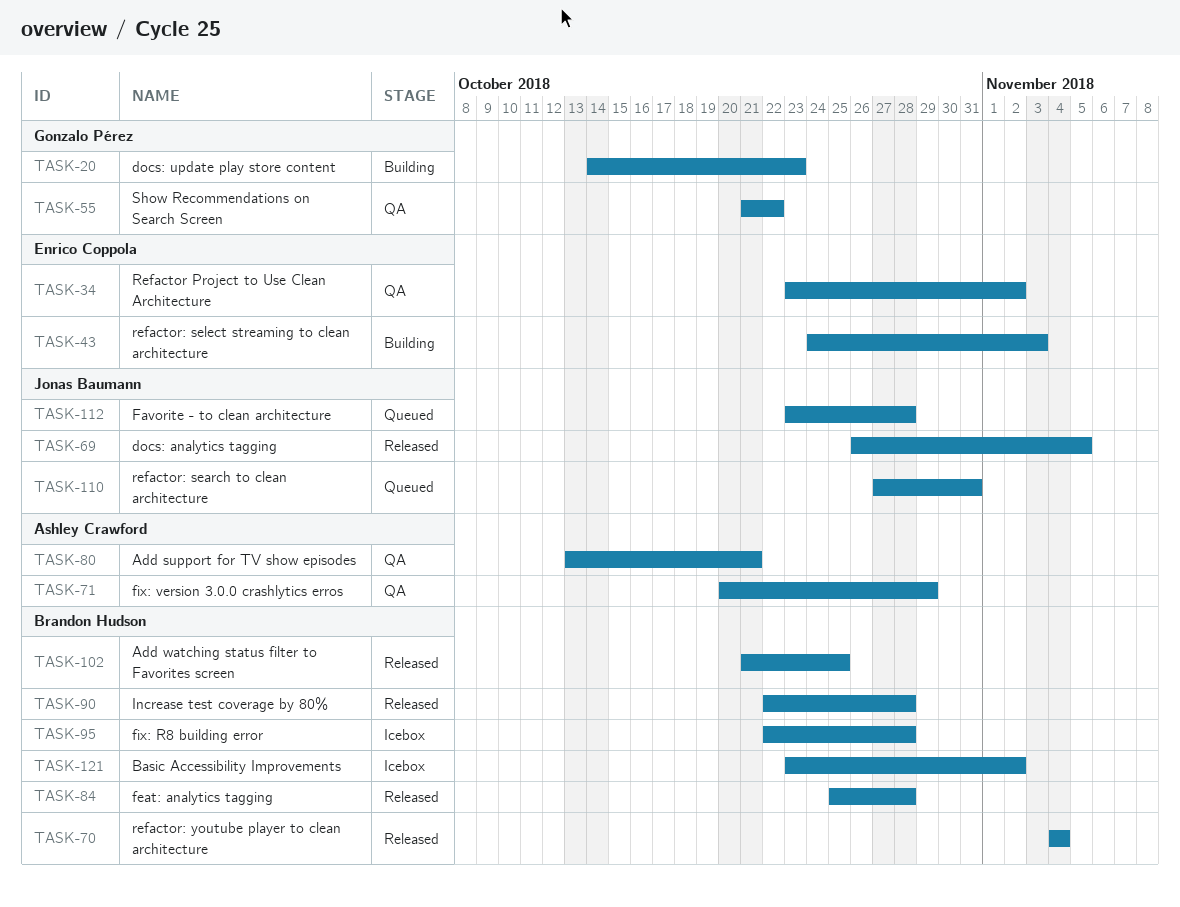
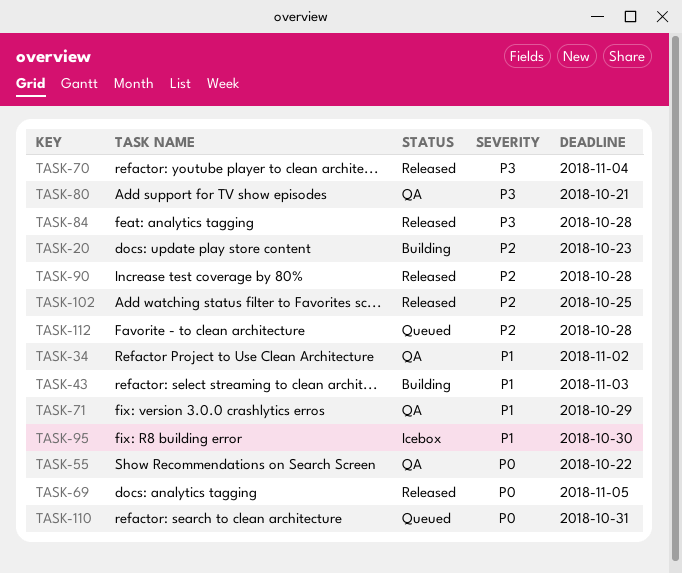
TASK-95, due: Oct 28 -> Oct 30
TASK-121: present -> none

